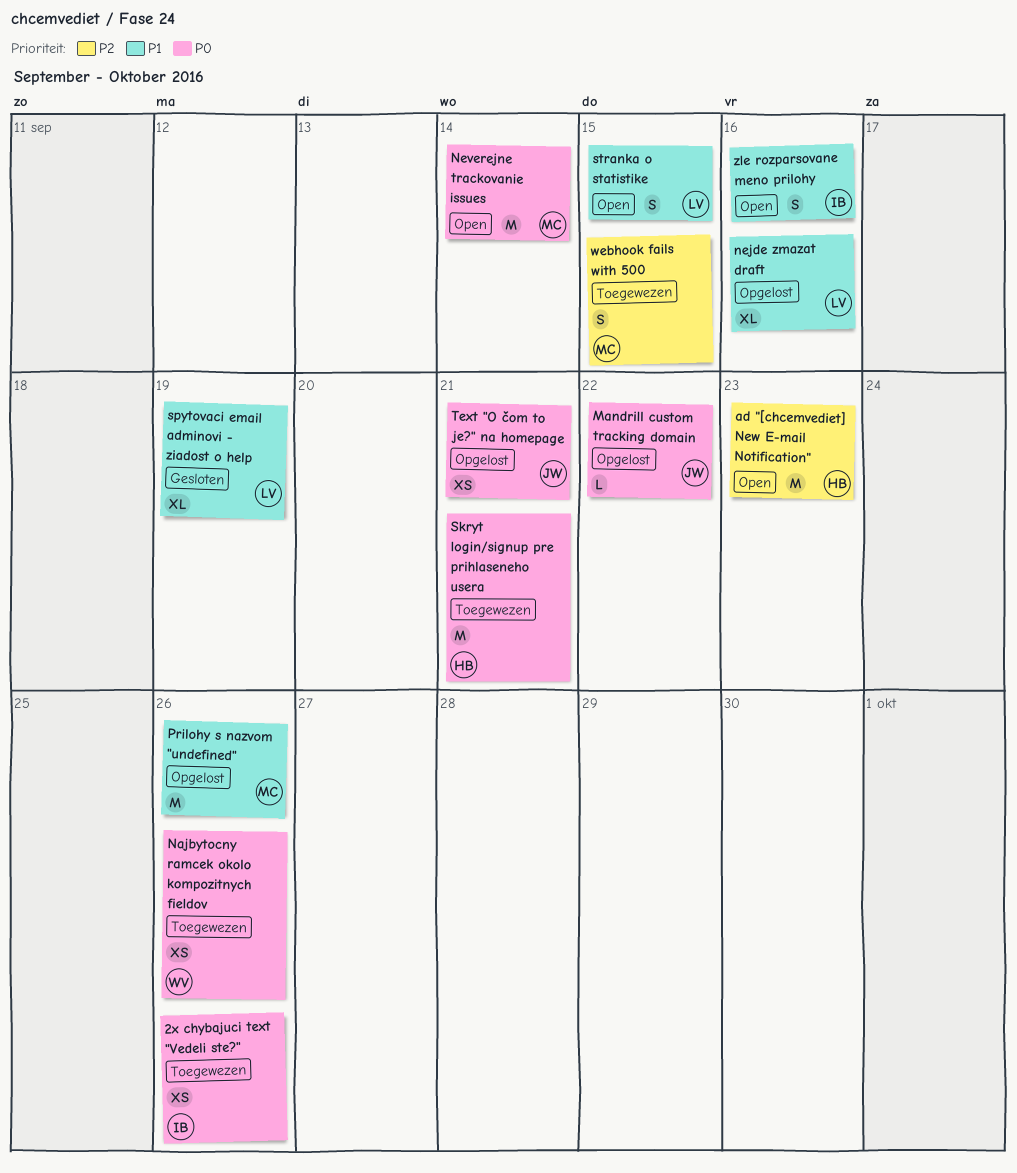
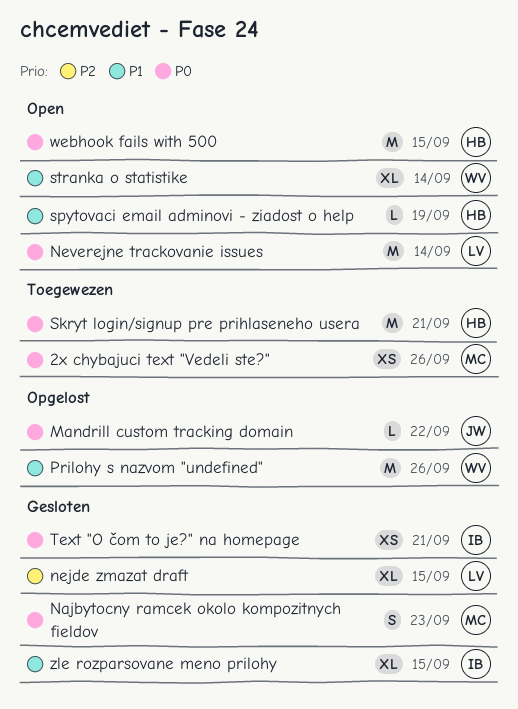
2x chybajuci text "Vedeli ste?", owner: IB -> MC
ad "[chcemvediet] New E-mail Notification": present -> none
Najbytocny ramcek okolo kompozitnych fieldov, status: Toegewezen -> Gesloten
Najbytocny ramcek okolo kompozitnych fieldov, owner: WV -> MC
Najbytocny ramcek okolo kompozitnych fieldov, estimate: XS -> S
Najbytocny ramcek okolo kompozitnych fieldov, due: Sep 26 -> Sep 23
nejde zmazat draft, status: Opgelost -> Gesloten
nejde zmazat draft, priority: P1 -> P2
nejde zmazat draft, due: Sep 16 -> Sep 15
Neverejne trackovanie issues, owner: MC -> LV
Prilohy s nazvom "undefined", owner: MC -> WV
spytovaci email adminovi - ziadost o help, status: Gesloten -> Open
spytovaci email adminovi - ziadost o help, owner: LV -> HB
spytovaci email adminovi - ziadost o help, estimate: XL -> L
stranka o statistike, owner: LV -> WV
stranka o statistike, estimate: S -> XL
stranka o statistike, due: Sep 15 -> Sep 14
Text "O čom to je?" na homepage, status: Opgelost -> Gesloten
Text "O čom to je?" na homepage, owner: JW -> IB
webhook fails with 500, status: Toegewezen -> Open
webhook fails with 500, owner: MC -> HB
webhook fails with 500, priority: P2 -> P0
webhook fails with 500, estimate: S -> M
zle rozparsovane meno prilohy, status: Open -> Gesloten
zle rozparsovane meno prilohy, estimate: S -> XL
zle rozparsovane meno prilohy, due: Sep 16 -> Sep 15

